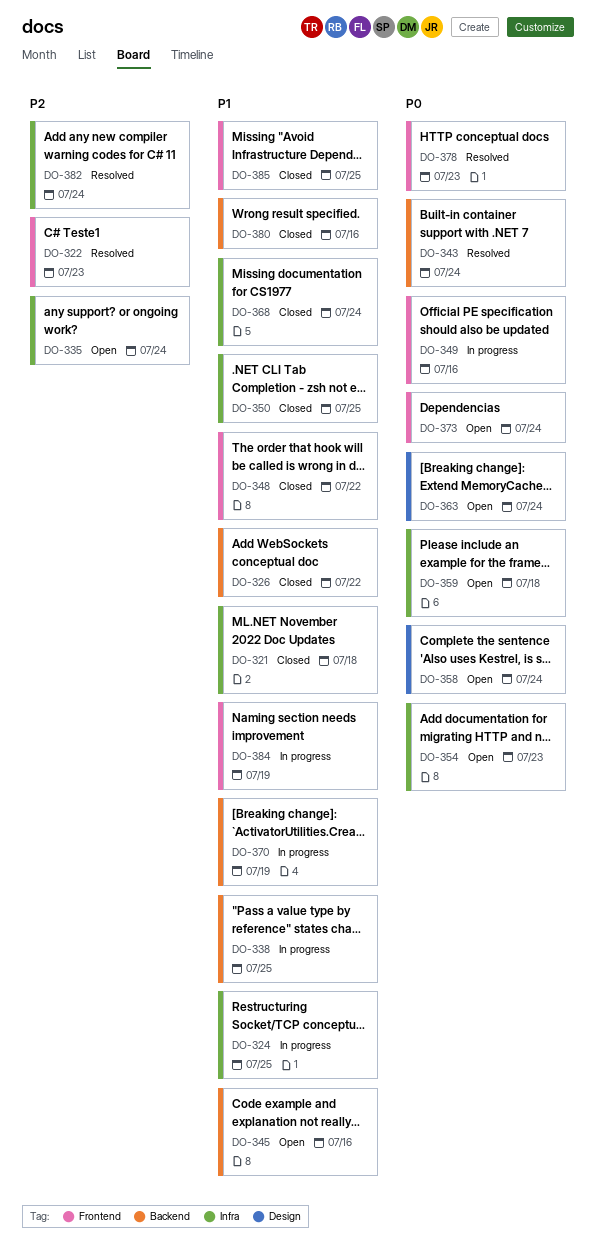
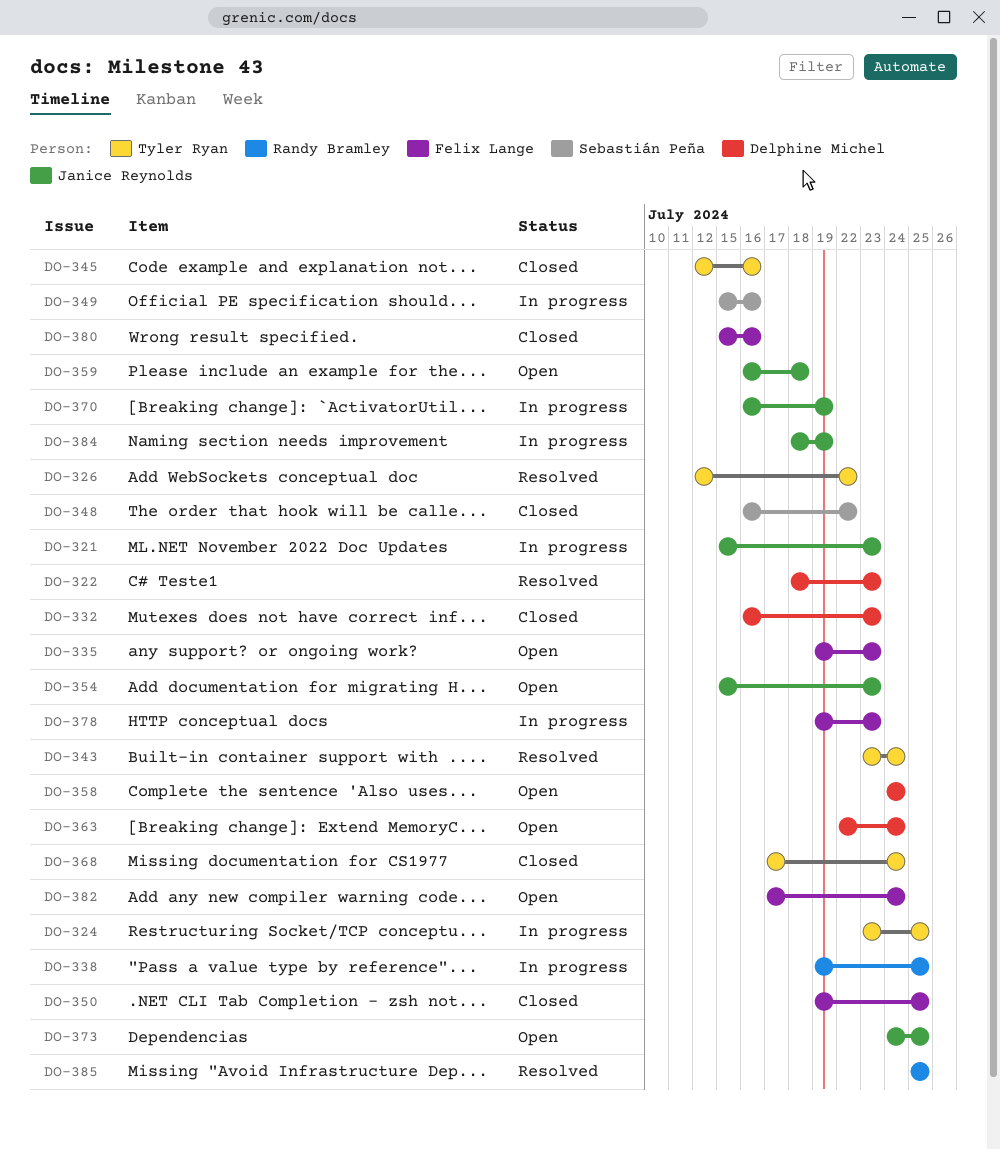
DO-321, status: Closed -> In progress
DO-321, due: Jul 18 -> Jul 23
DO-326, status: Closed -> Resolved
DO-332: none -> present
DO-335, due: Jul 24 -> Jul 23
DO-345, status: Open -> Closed
DO-373, due: Jul 24 -> Jul 25
DO-378, status: Resolved -> In progress
DO-382, status: Resolved -> Open
DO-385, status: Closed -> Resolved

